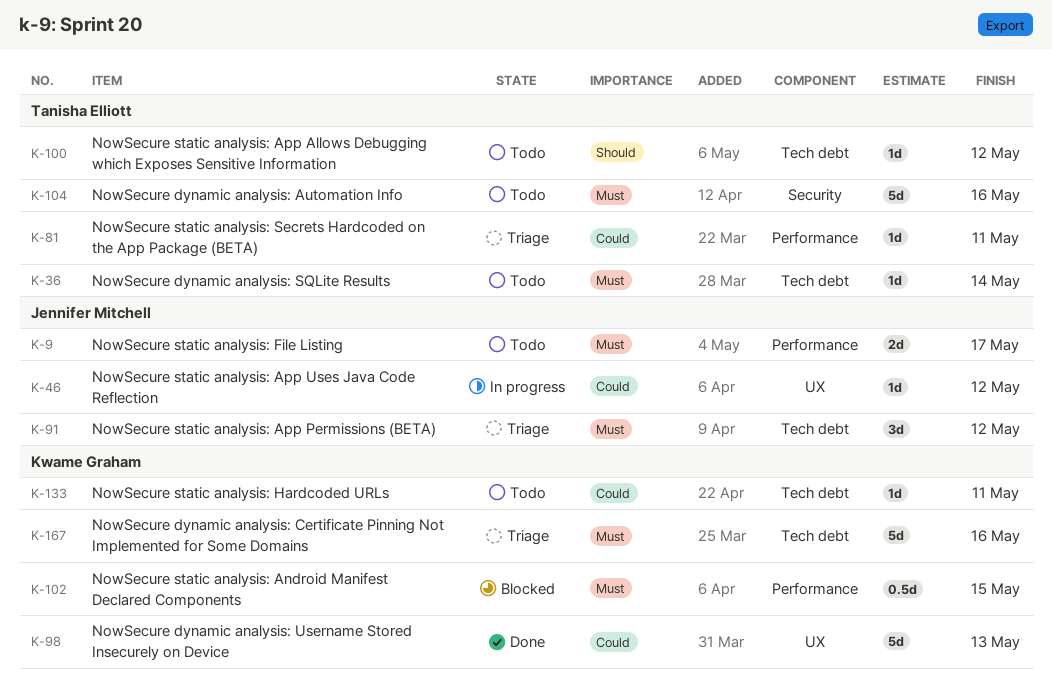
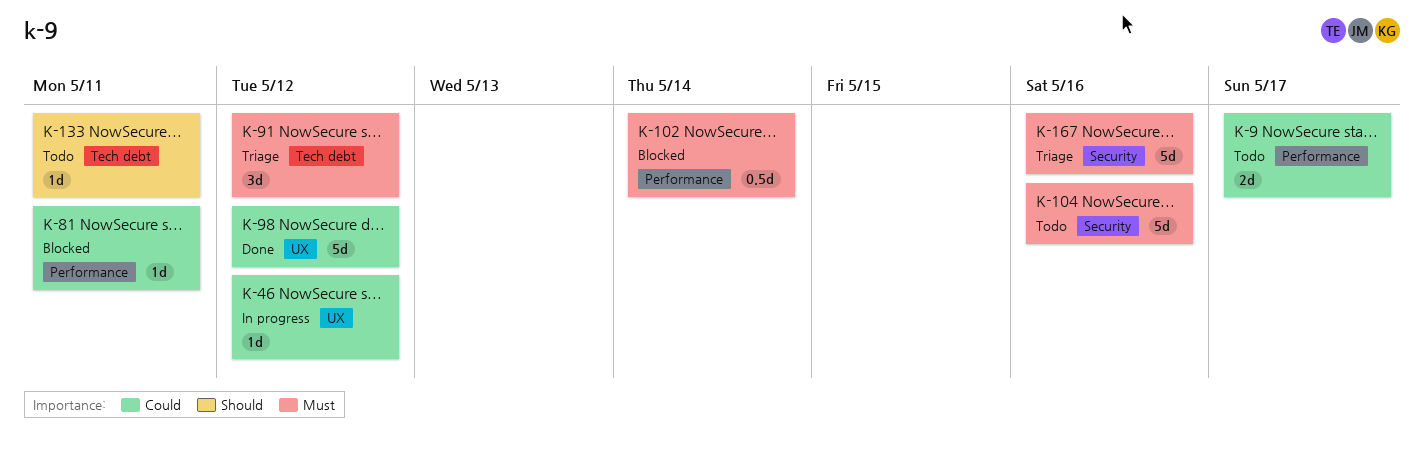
K-9, priority: Must -> Could
K-36: present -> none
K-81, status: Triage -> Blocked
K-98, due: May 13 -> May 12
K-100: present -> none
K-102, due: May 15 -> May 14
K-133, priority: Could -> Should
K-167, label: Tech debt -> Security

